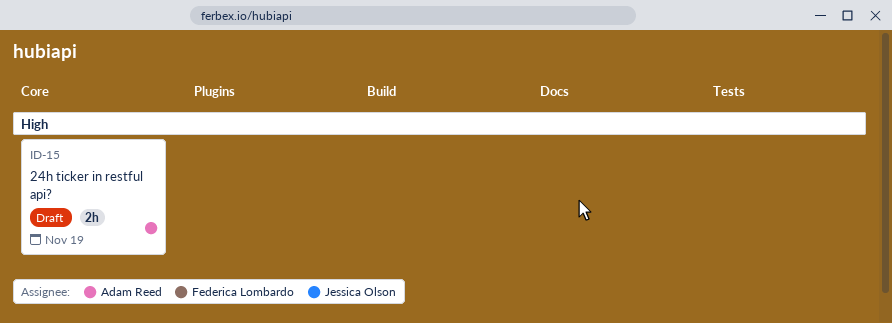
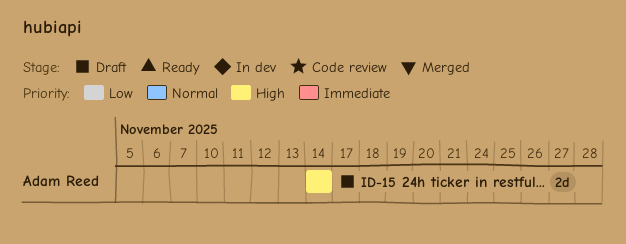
ID-15, estimate: 2h -> 2d
ID-15, due: Nov 19 -> Nov 14

